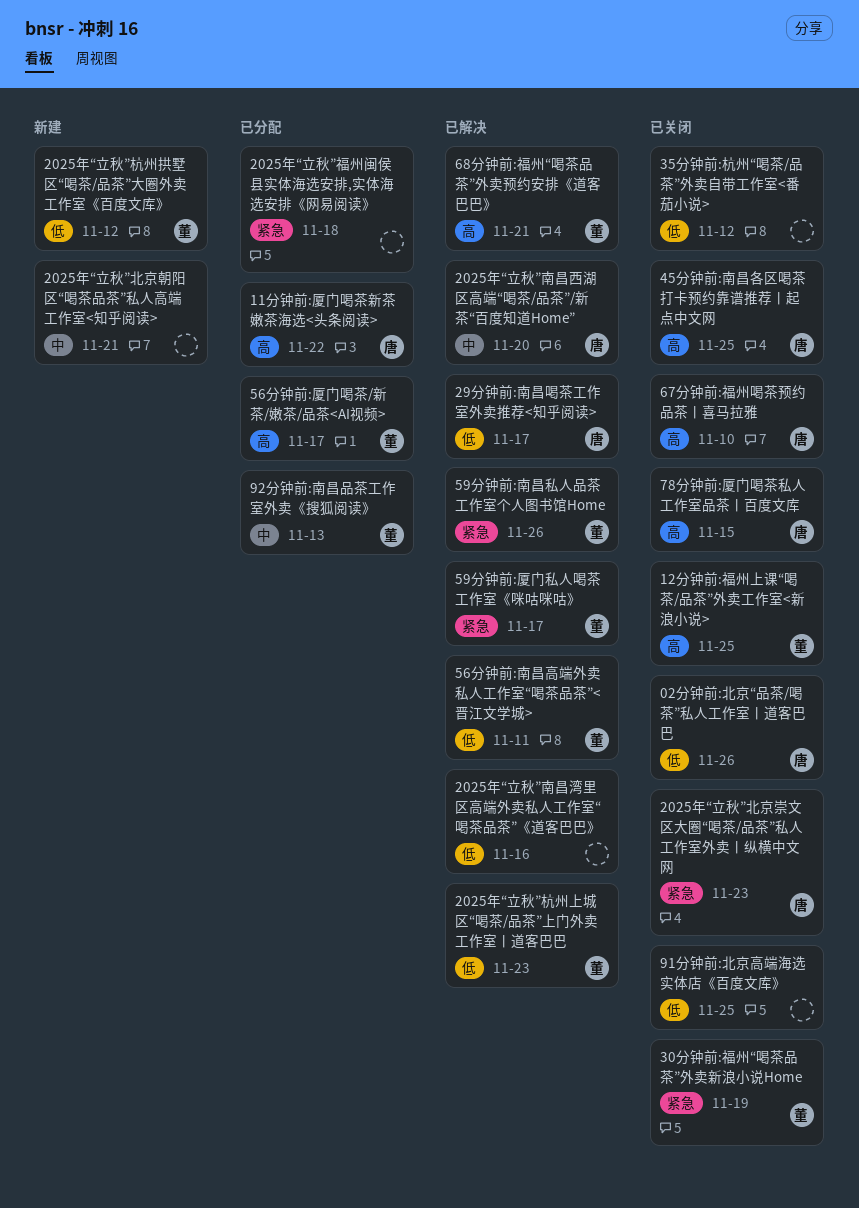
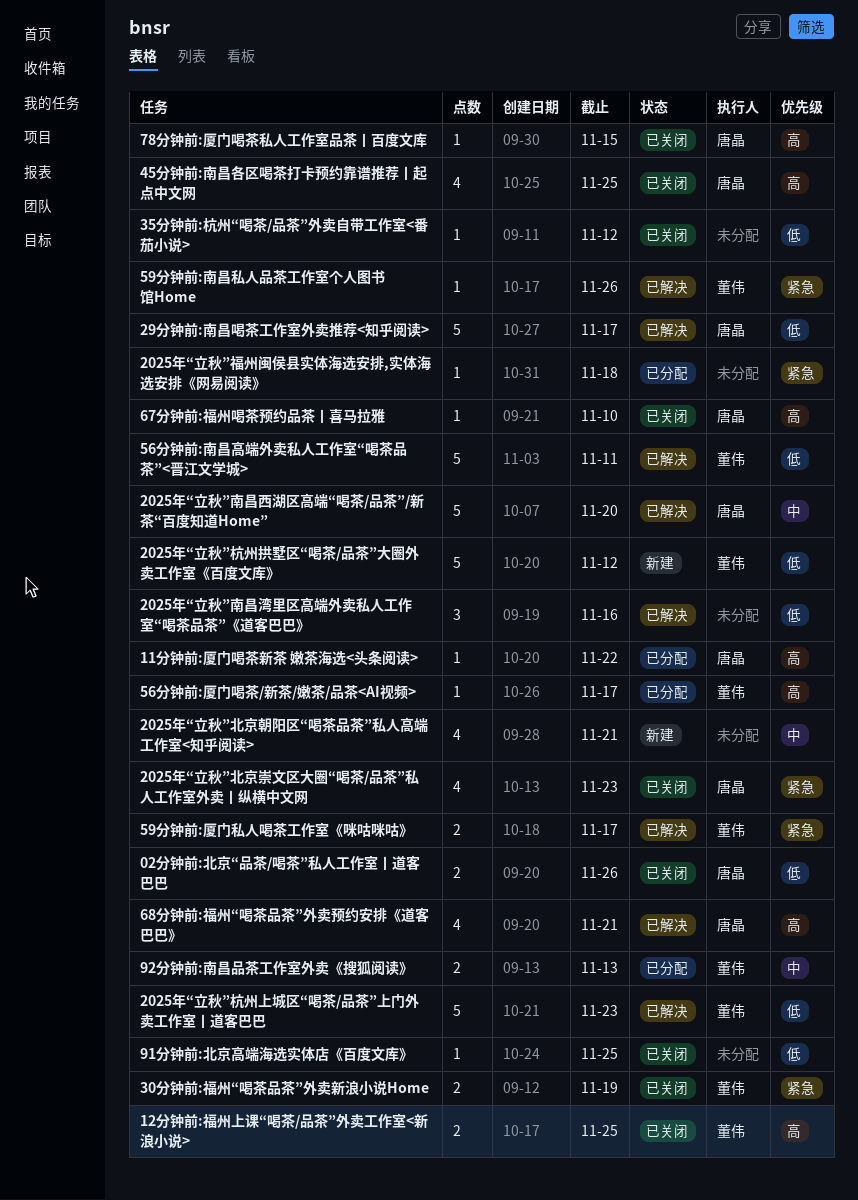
68分钟前:福州“喝茶品茶”外卖预约安排《道客巴巴》, owner: 董伟 -> 唐晶

